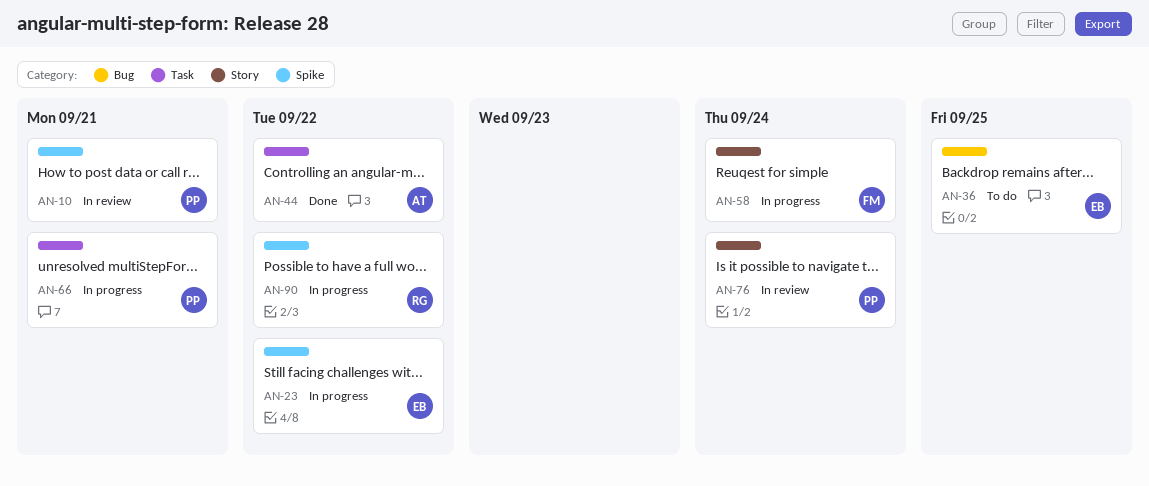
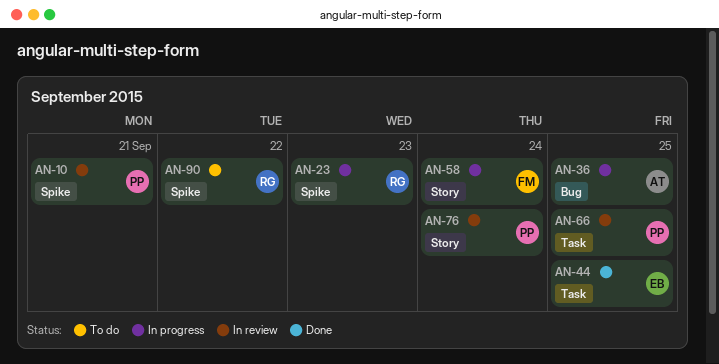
AN-23, owner: EB -> RG
AN-23, due: Sep 22 -> Sep 23
AN-36, status: To do -> In progress
AN-36, owner: EB -> AT
AN-44, owner: AT -> EB
AN-44, due: Sep 22 -> Sep 25
AN-66, status: In progress -> In review
AN-66, due: Sep 21 -> Sep 25
AN-90, status: In progress -> To do

